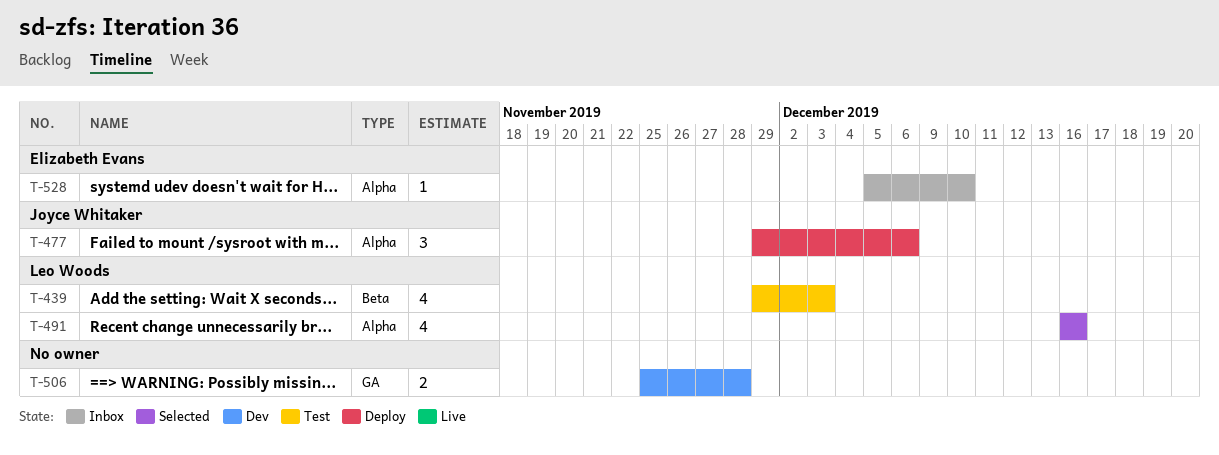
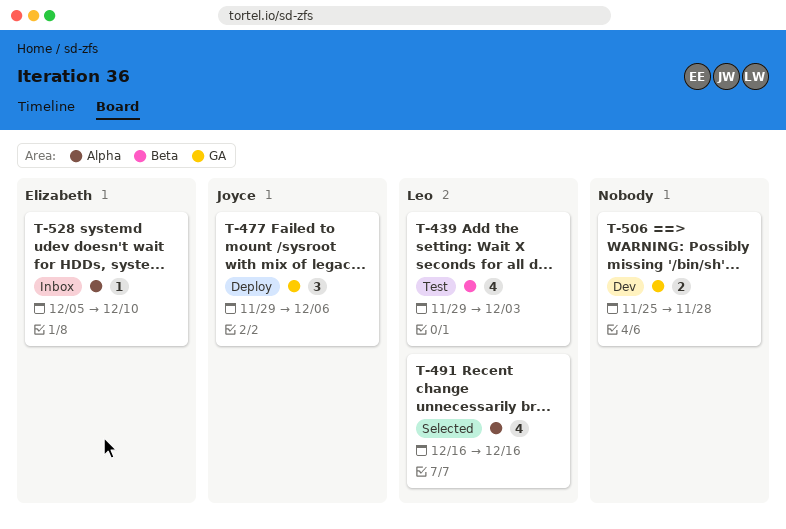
T-477, label: Alpha -> GA

